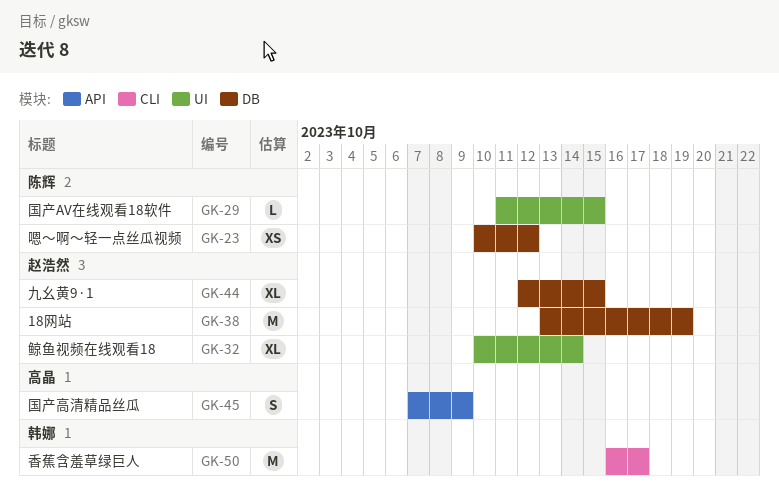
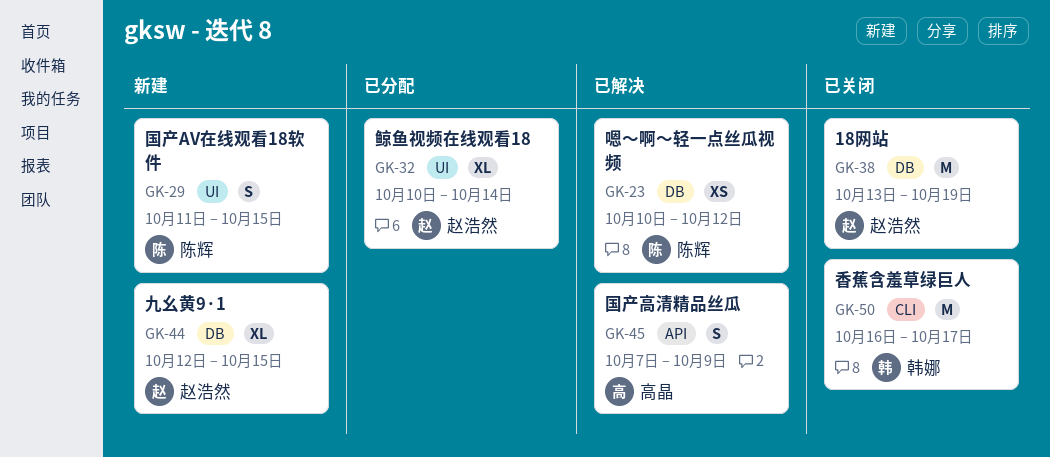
GK-29, estimate: L -> S

